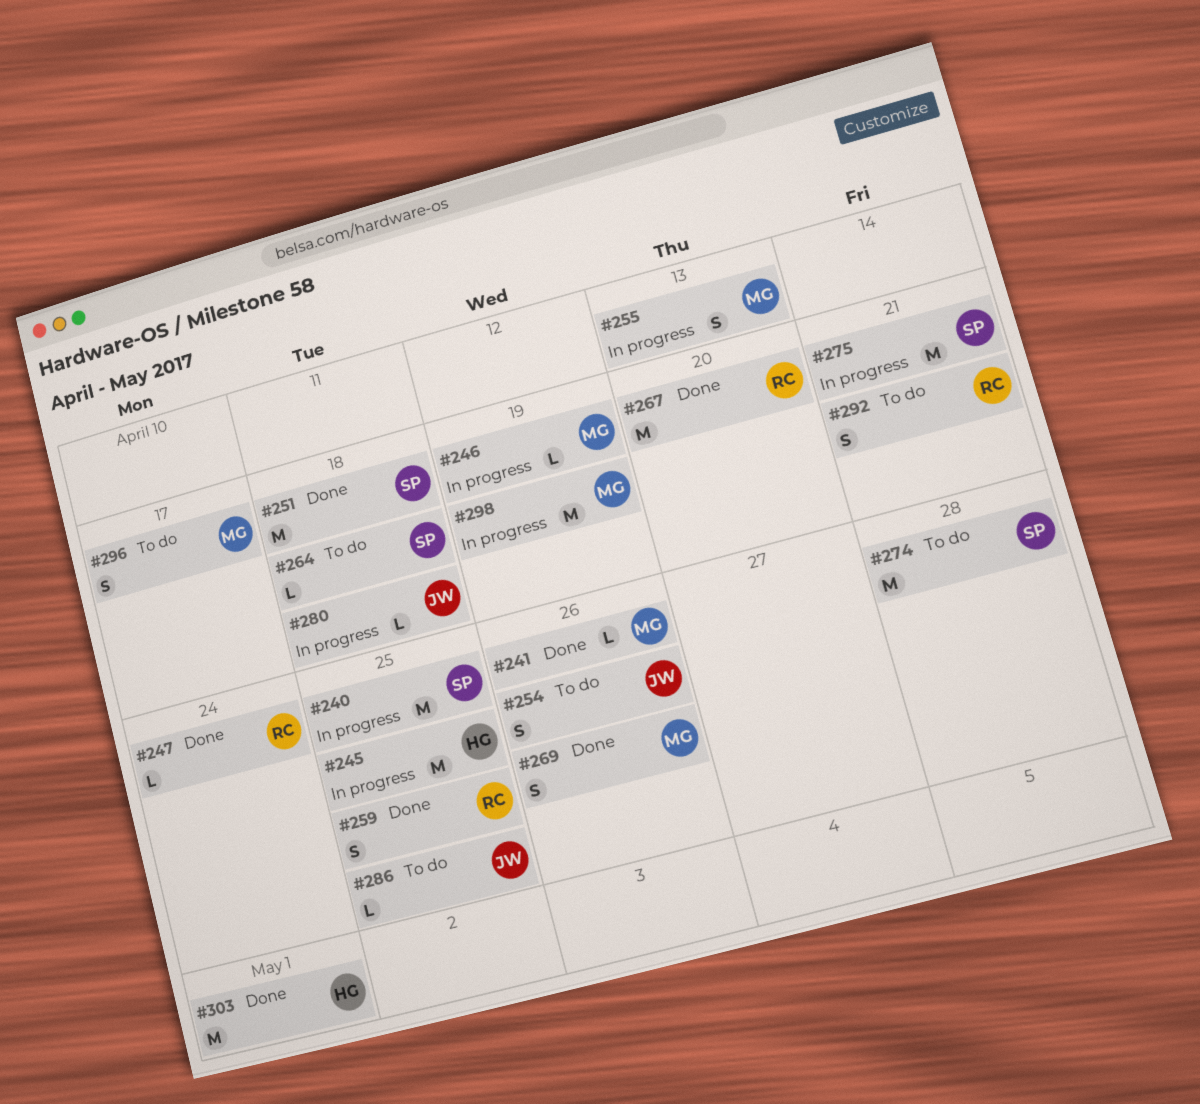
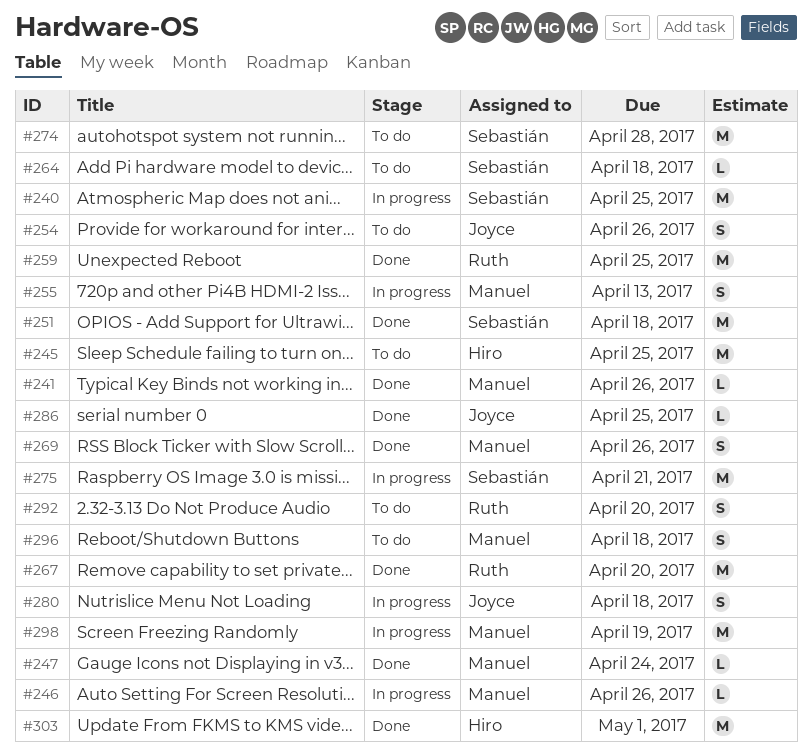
#245, status: In progress -> To do
#246, due: Apr 19 -> Apr 26
#247, owner: Ruth -> Manuel
#259, estimate: S -> M
#280, estimate: L -> S
#286, status: To do -> Done
#292, due: Apr 21 -> Apr 20
#296, due: Apr 17 -> Apr 18

